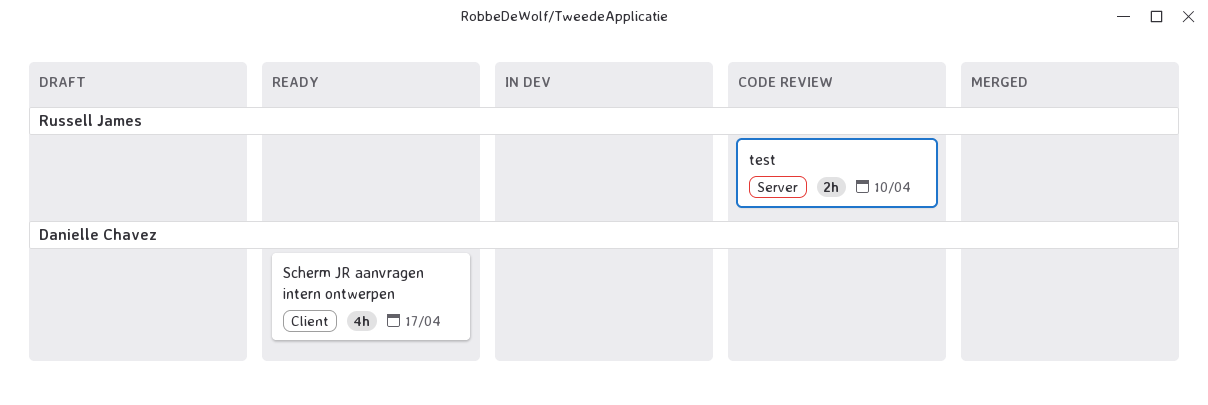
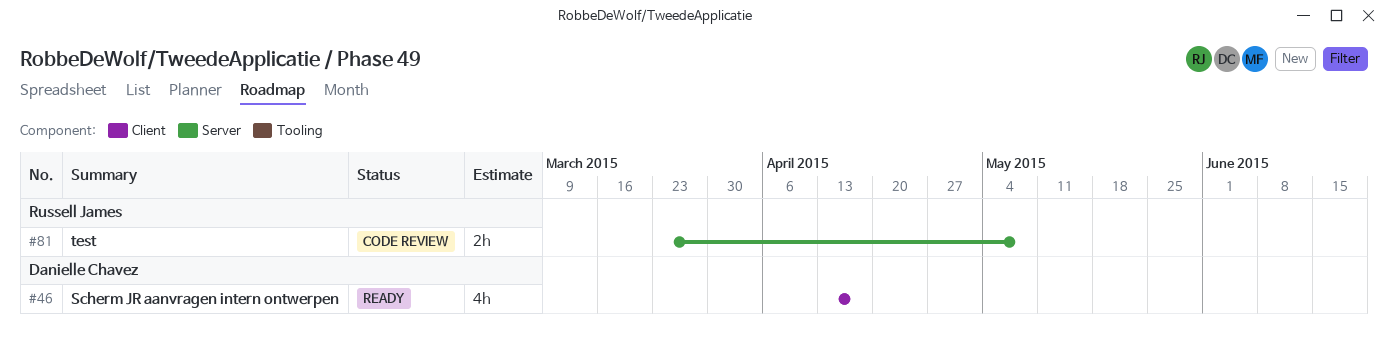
test, due: Apr 10 -> May 8

